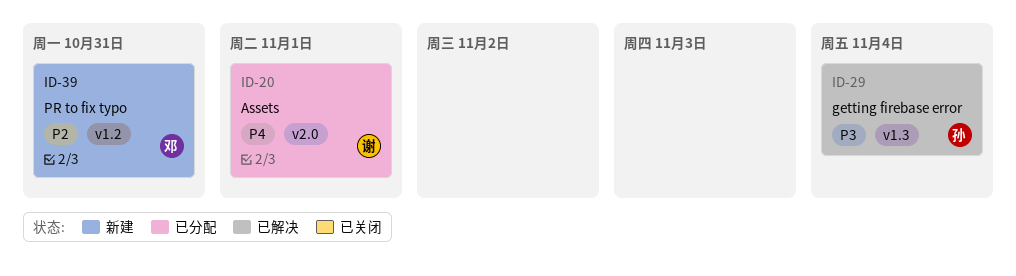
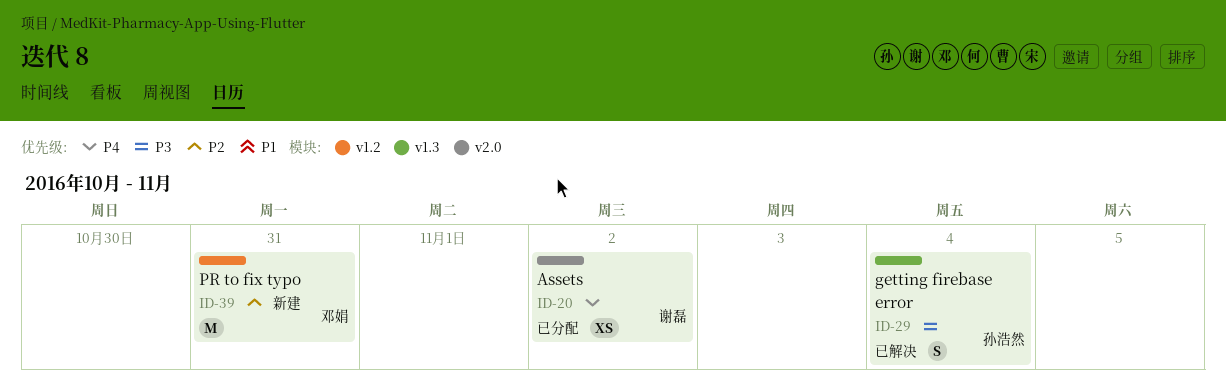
ID-20, due: Nov 1 -> Nov 2

